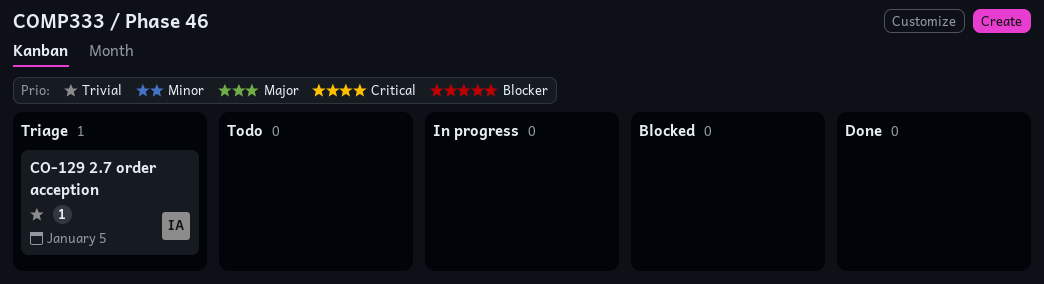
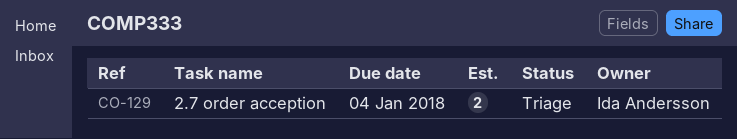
CO-129, estimate: 1 -> 2
CO-129, due: Jan 5 -> Jan 4

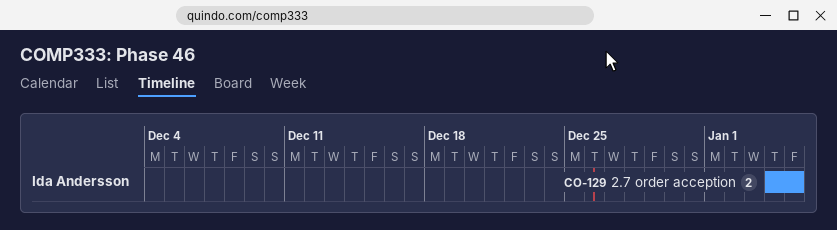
CO-129, due: Jan 4 -> Jan 5

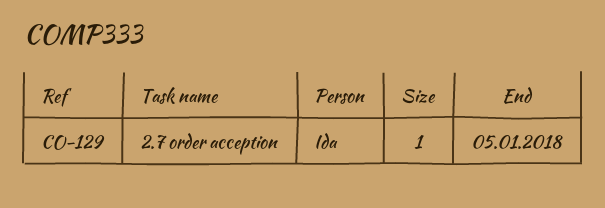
CO-129, estimate: 2 -> 1

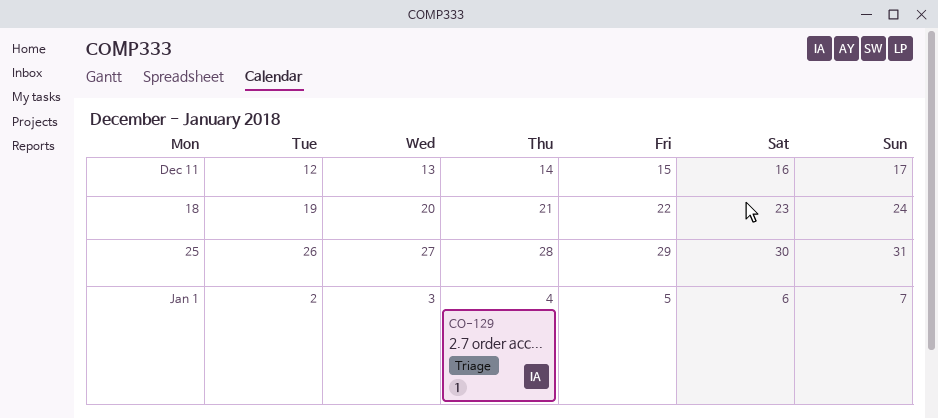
CO-129, due: Jan 5 -> Jan 4

